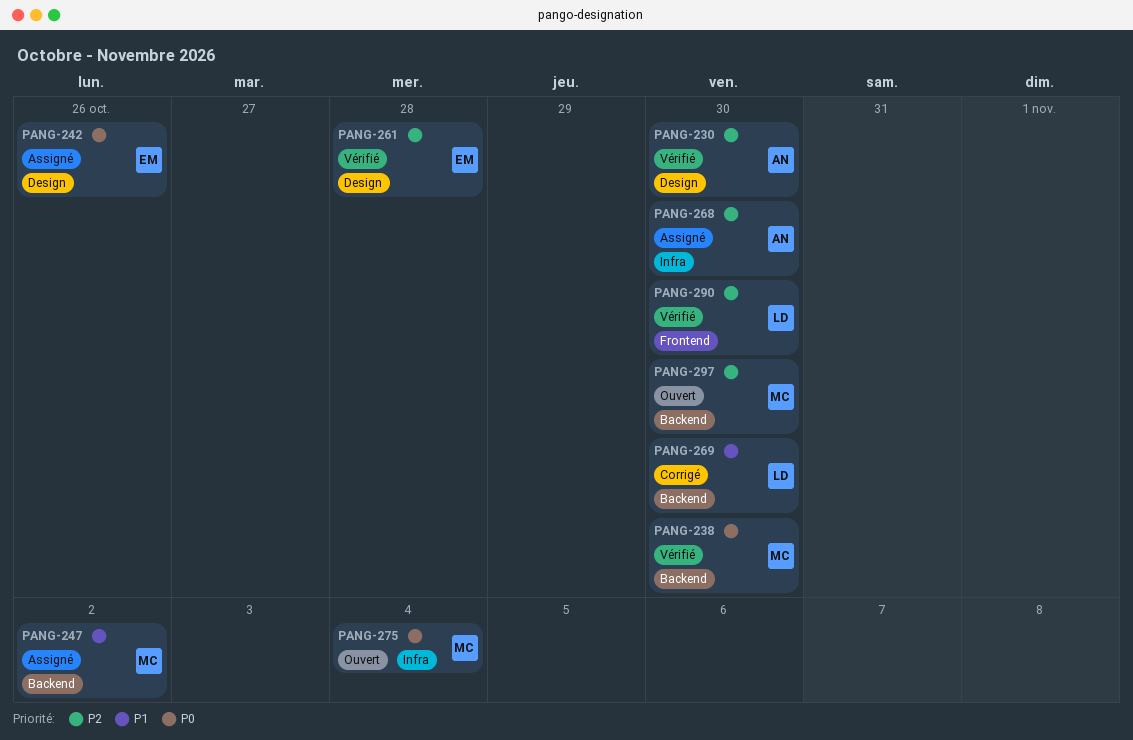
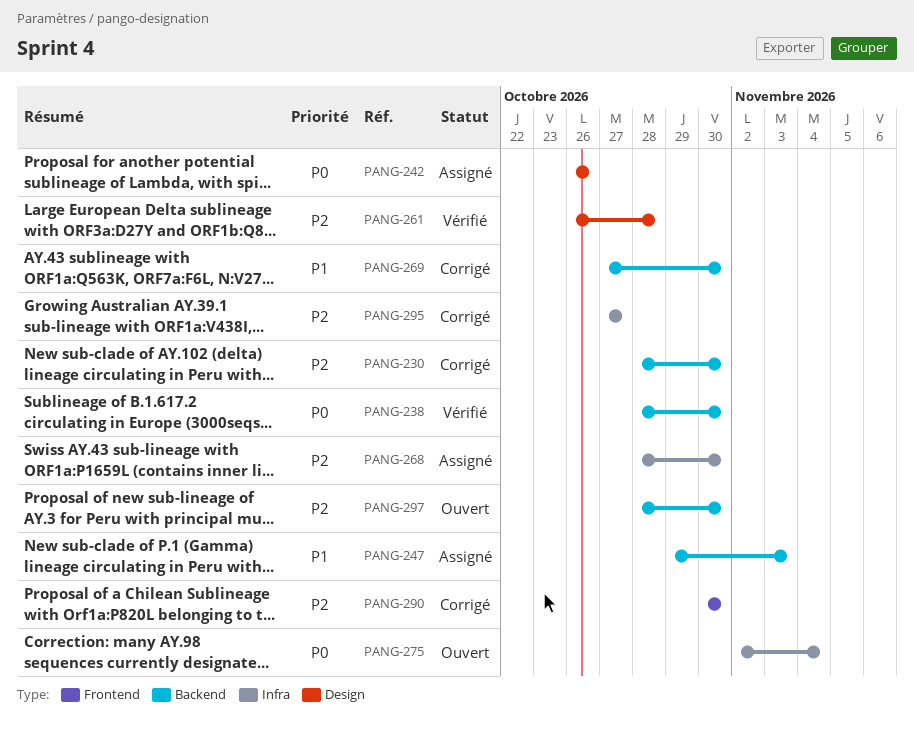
PANG-230, status: Vérifié -> Corrigé
PANG-230, label: Design -> Backend
PANG-247, due: Nov 2 -> Nov 3
PANG-290, status: Vérifié -> Corrigé
PANG-295: none -> present

